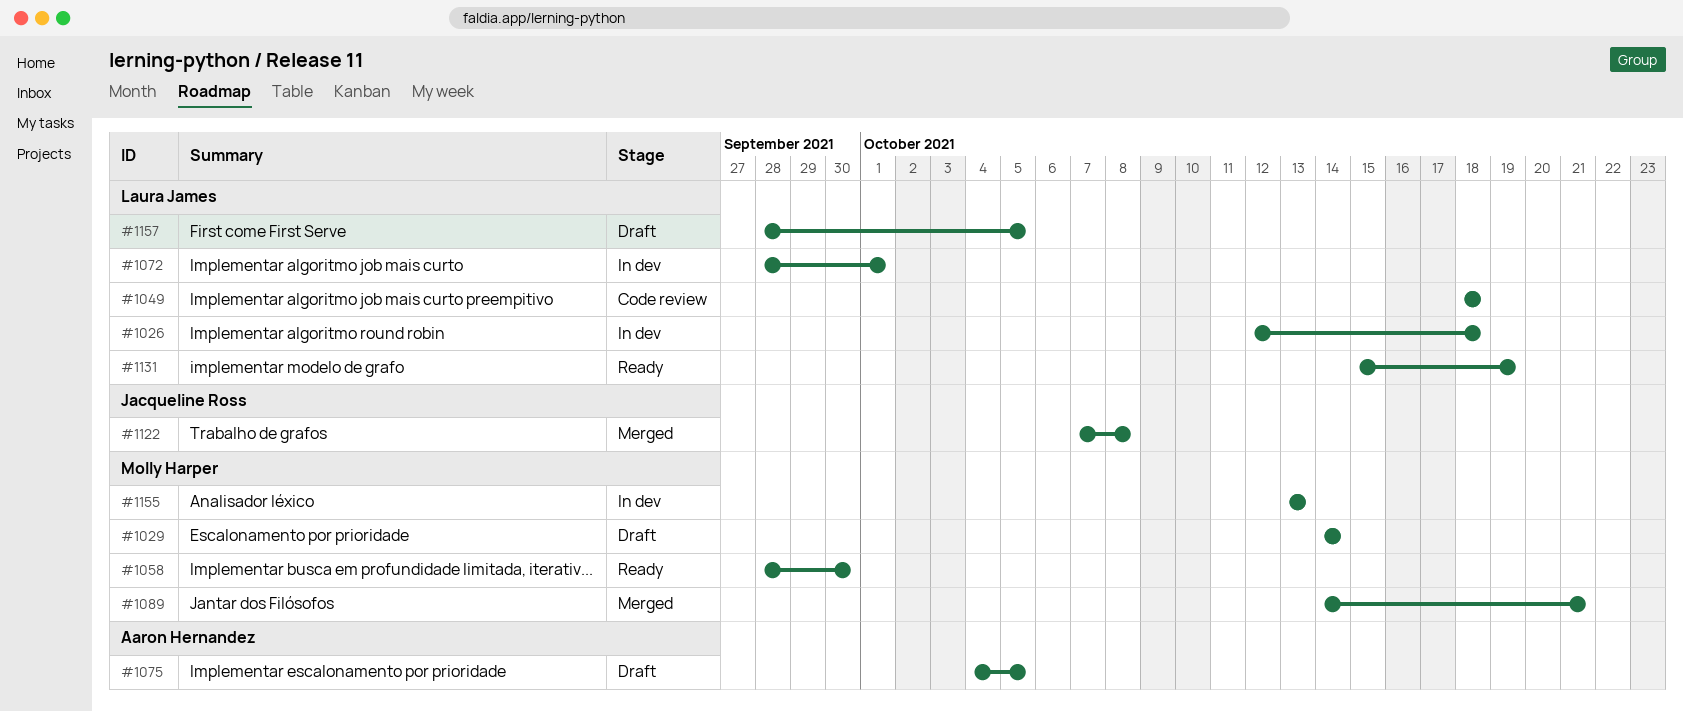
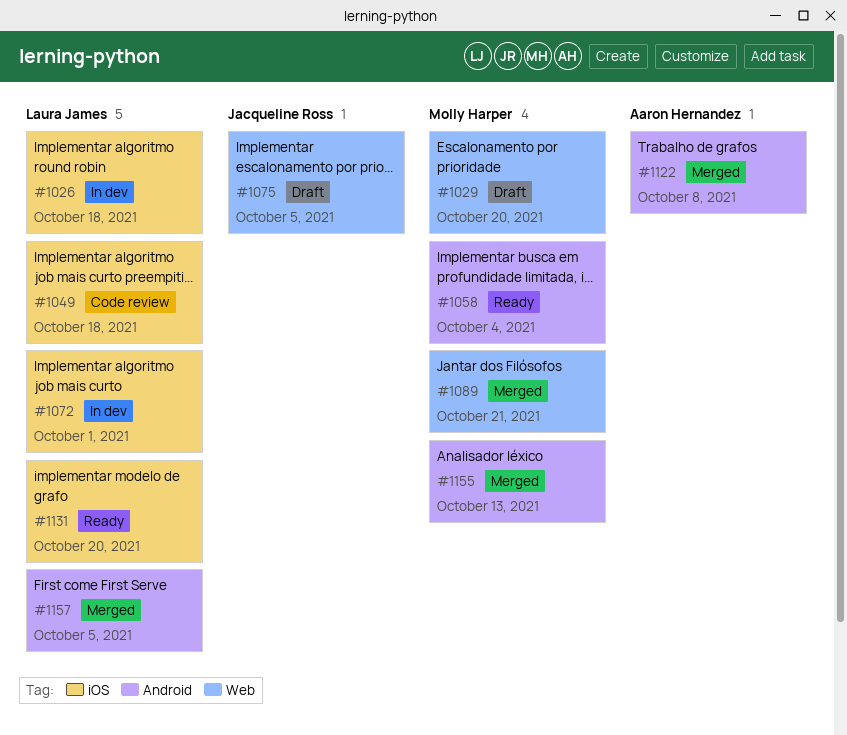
#1029, due: Oct 14 -> Oct 20
#1058, due: Sep 30 -> Oct 4
#1075, owner: Aaron Hernandez -> Jacqueline Ross
#1122, owner: Jacqueline Ross -> Aaron Hernandez
#1131, due: Oct 19 -> Oct 20
#1155, status: In dev -> Merged
#1157, status: Draft -> Merged

